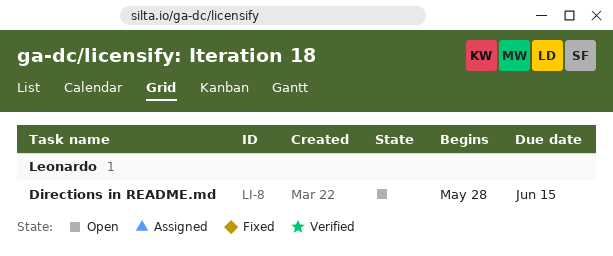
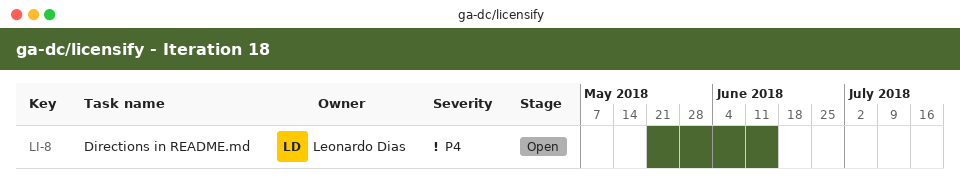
LI-8, start: May 28 -> May 21

